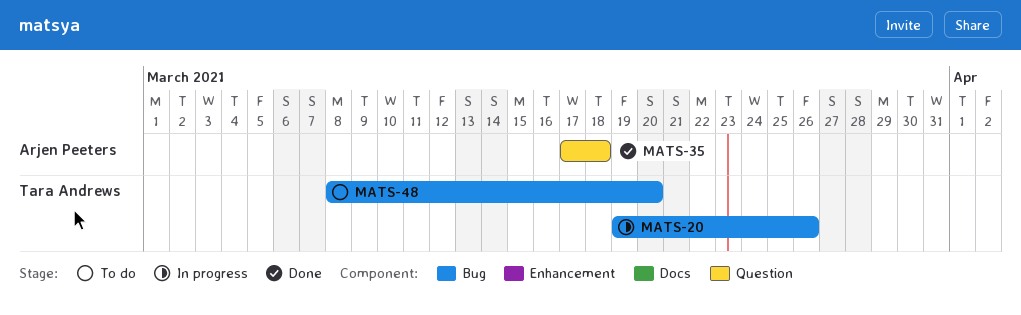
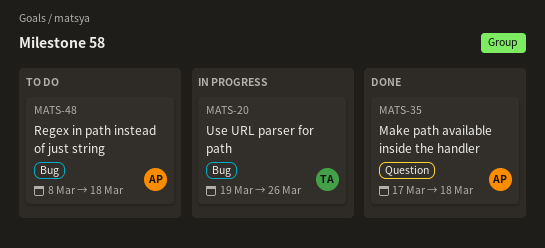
MATS-48, owner: Tara Andrews -> Arjen Peeters
MATS-48, due: Mar 20 -> Mar 18

